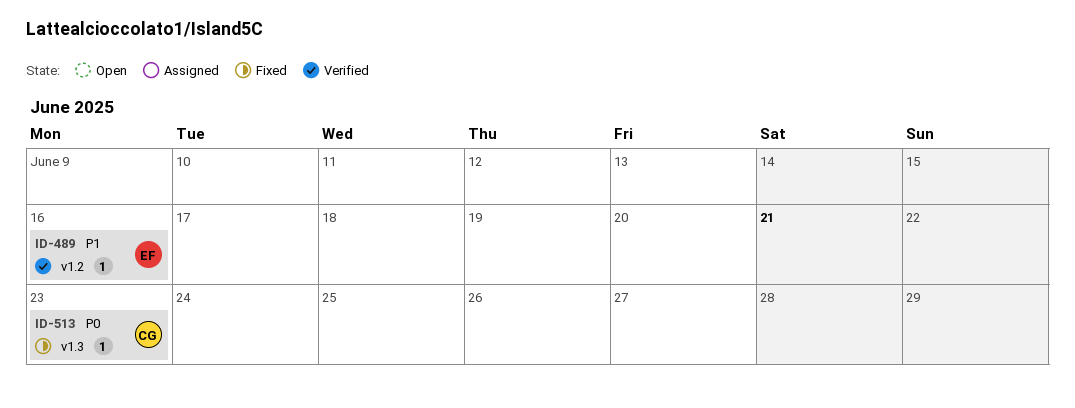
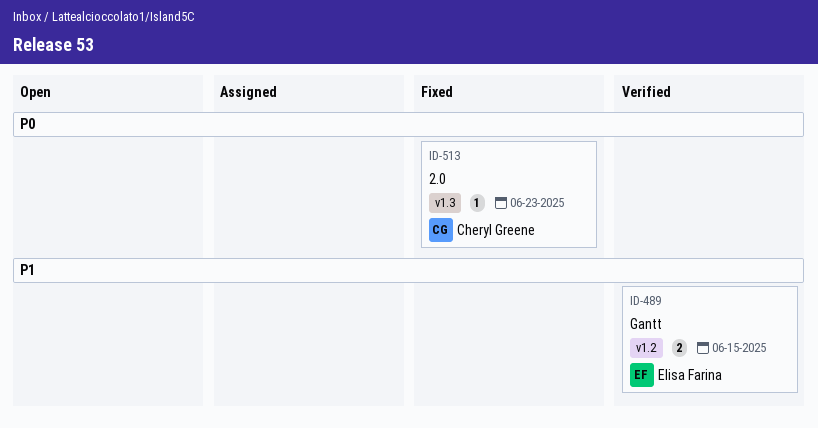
ID-489, estimate: 1 -> 2
ID-489, due: Jun 16 -> Jun 15

